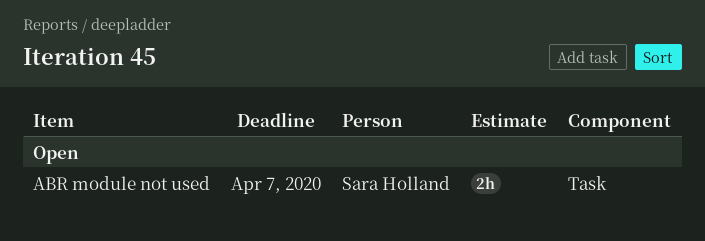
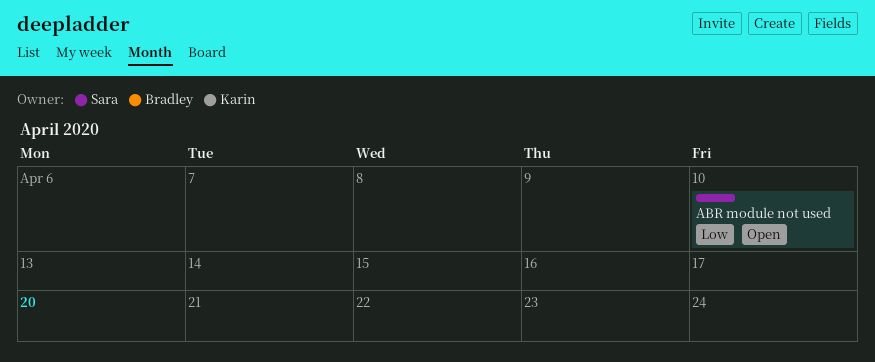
ABR module not used, due: Apr 7 -> Apr 10

